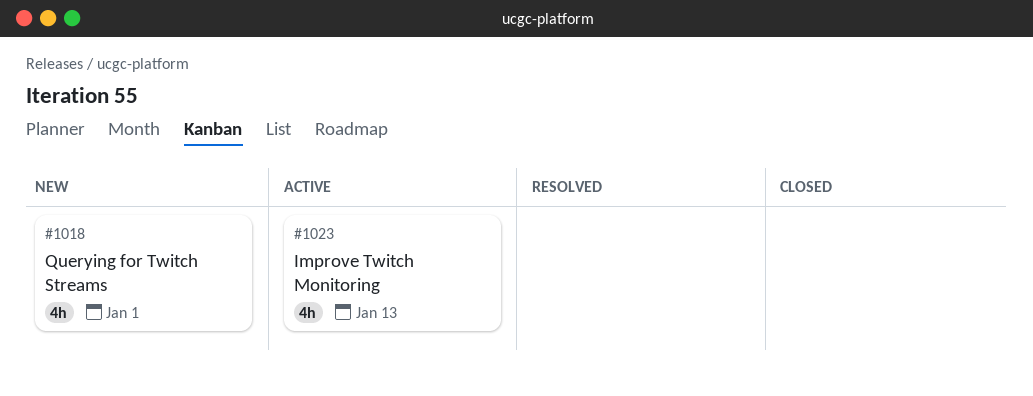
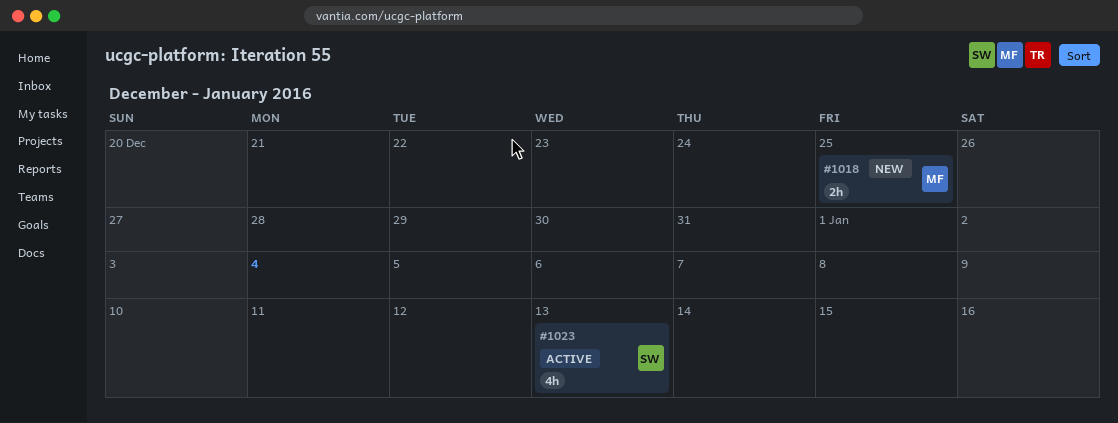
#1018, estimate: 4h -> 2h
#1018, due: Jan 1 -> Dec 25

